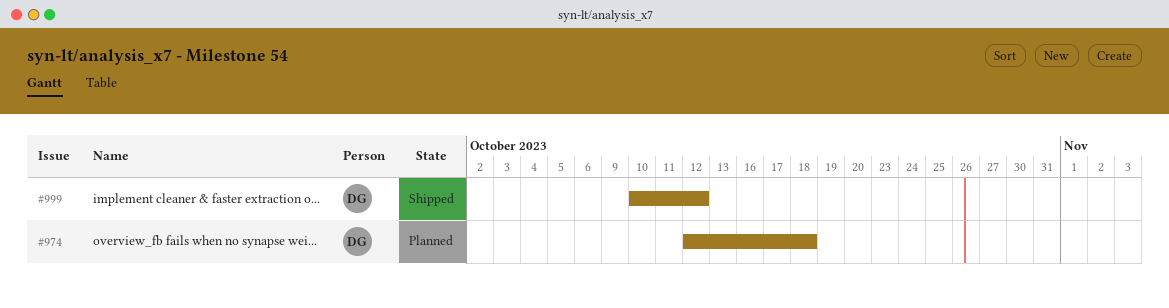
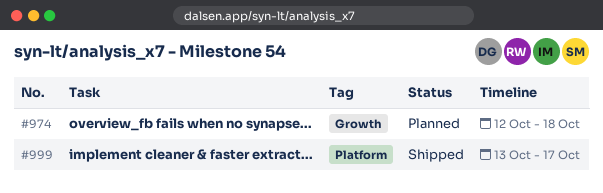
#999, start: Oct 10 -> Oct 13
#999, due: Oct 12 -> Oct 17

